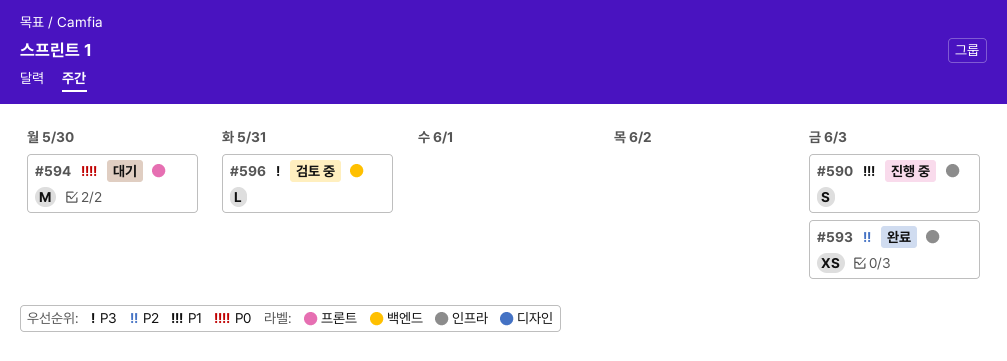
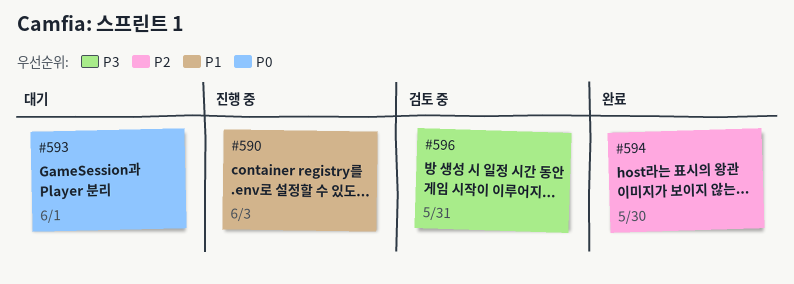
#593, status: 완료 -> 대기
#593, priority: P2 -> P0
#593, due: Jun 3 -> Jun 1
#594, status: 대기 -> 완료
#594, priority: P0 -> P2

